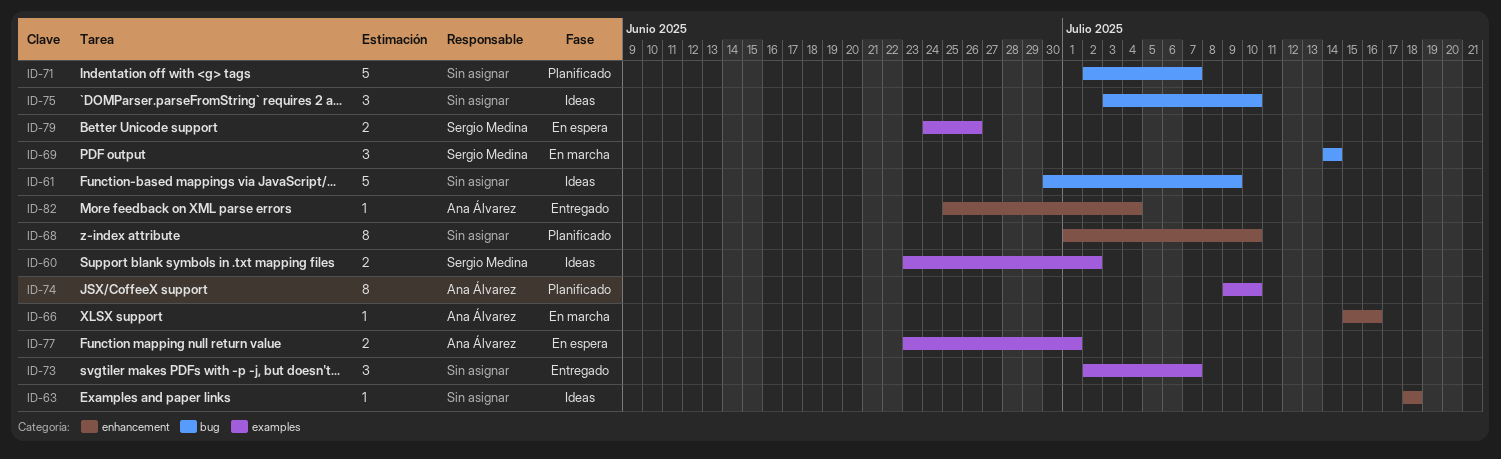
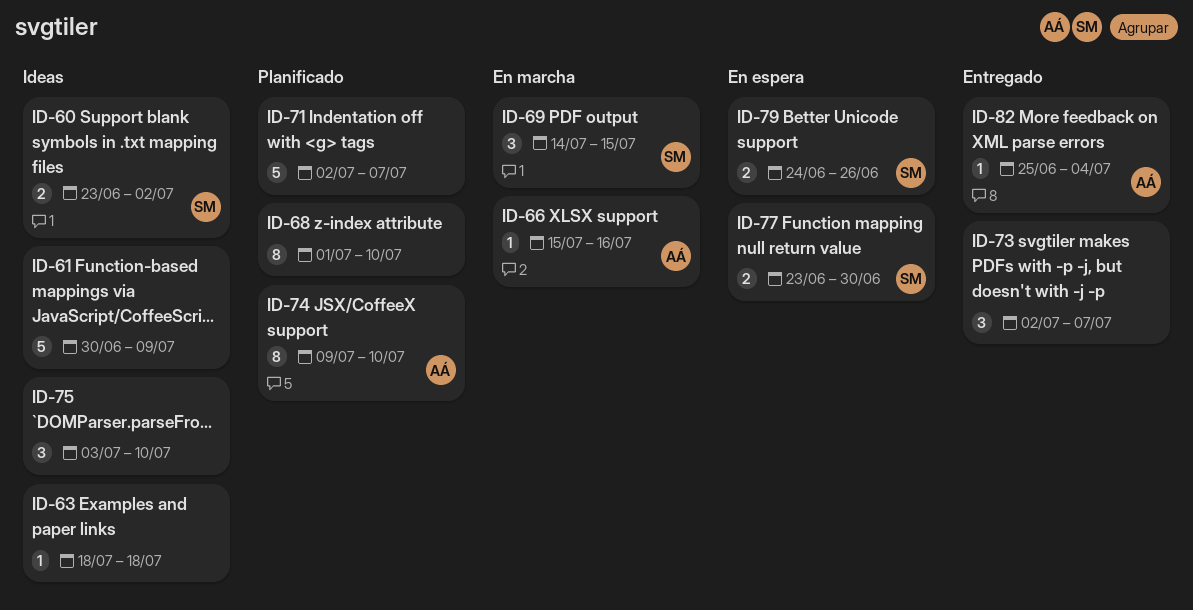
ID-69, due: Jul 14 -> Jul 15
ID-77, owner: Ana Álvarez -> Sergio Medina
ID-77, due: Jul 1 -> Jun 30

